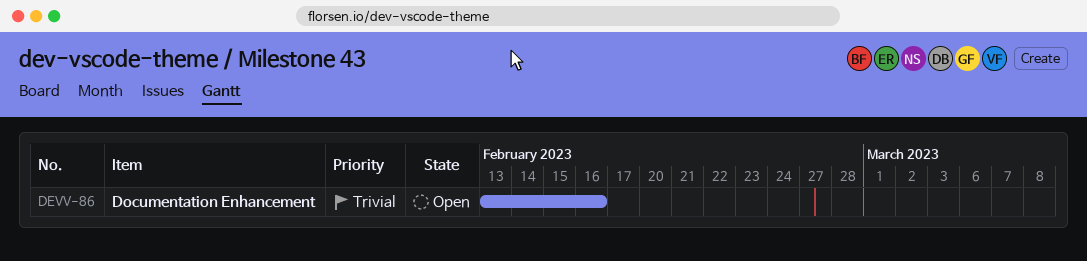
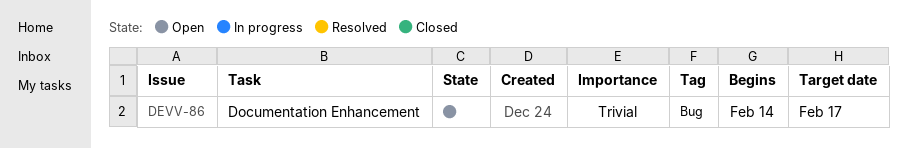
DEVV-86, start: Feb 13 -> Feb 14
DEVV-86, due: Feb 16 -> Feb 17

